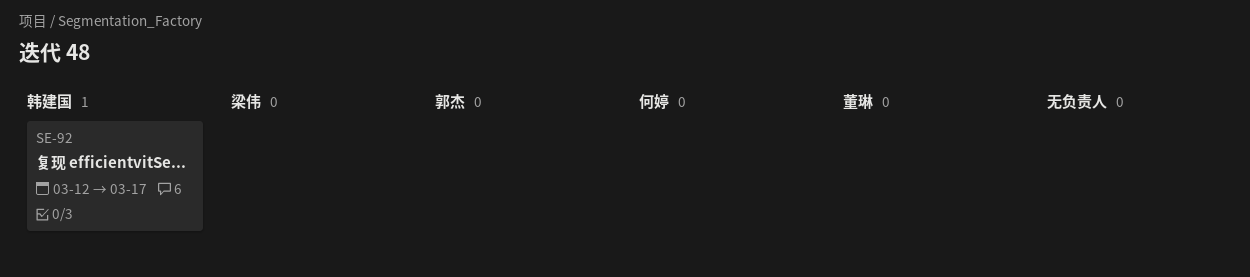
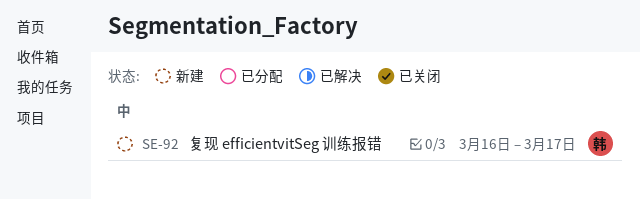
SE-92, start: Mar 12 -> Mar 16

